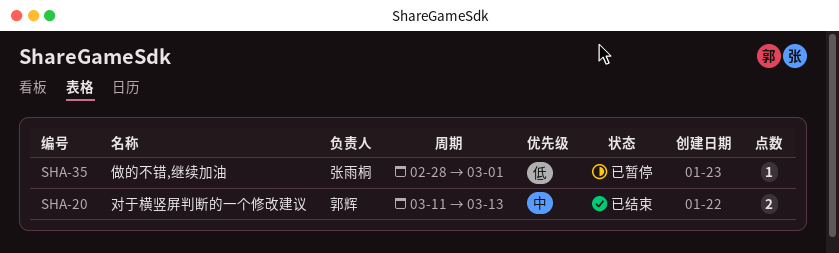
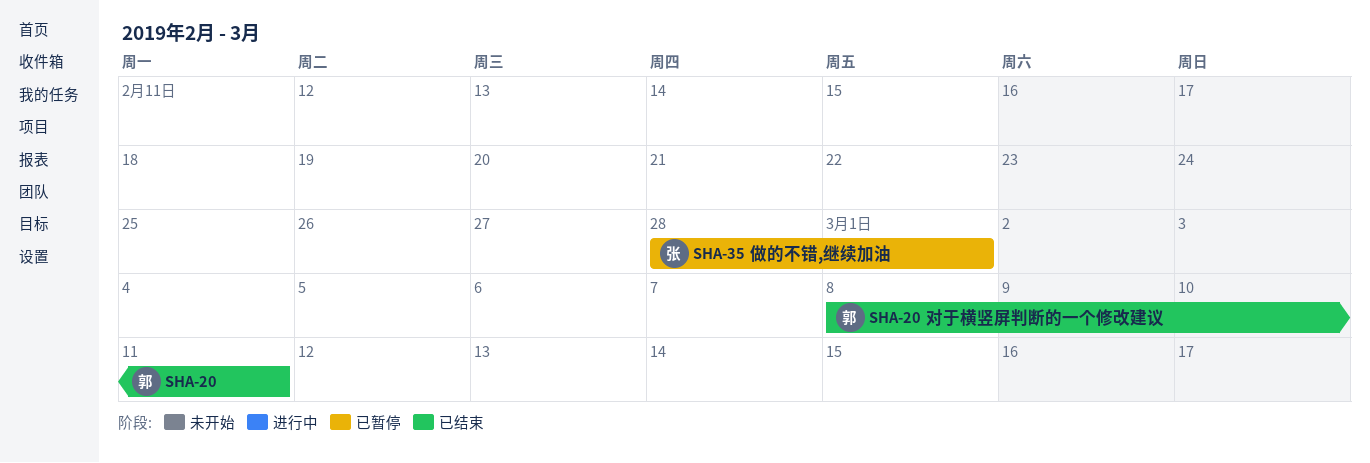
SHA-20, start: Mar 11 -> Mar 8
SHA-20, due: Mar 13 -> Mar 11

